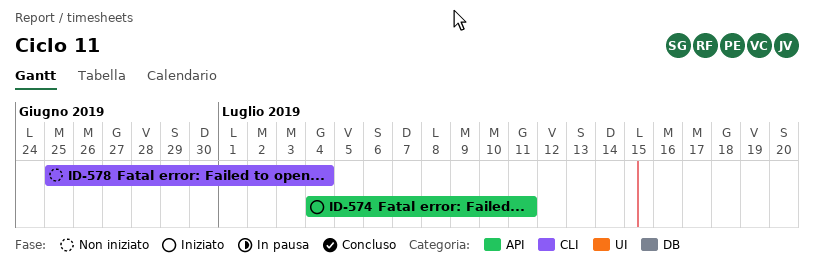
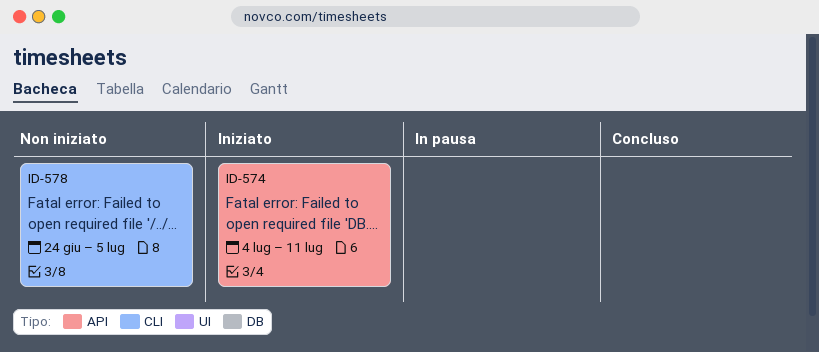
ID-578, start: Jun 25 -> Jun 24
ID-578, due: Jul 4 -> Jul 5

